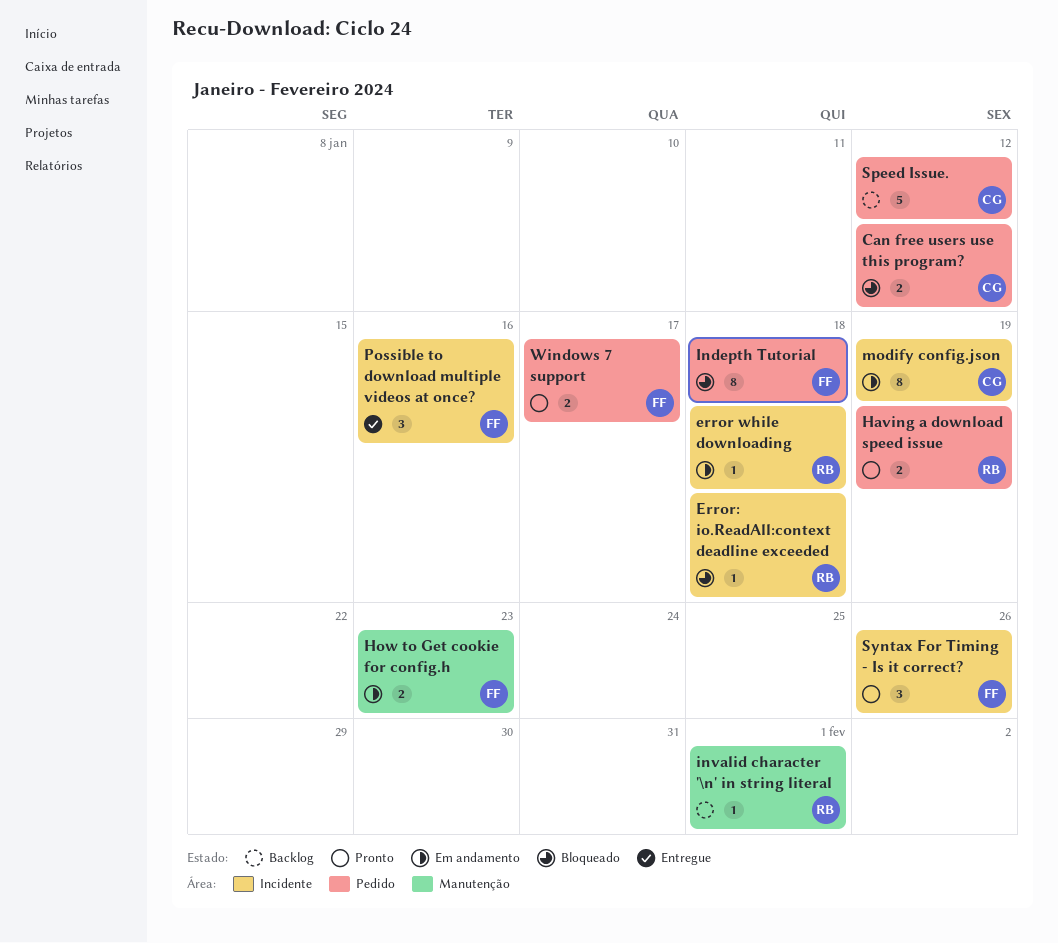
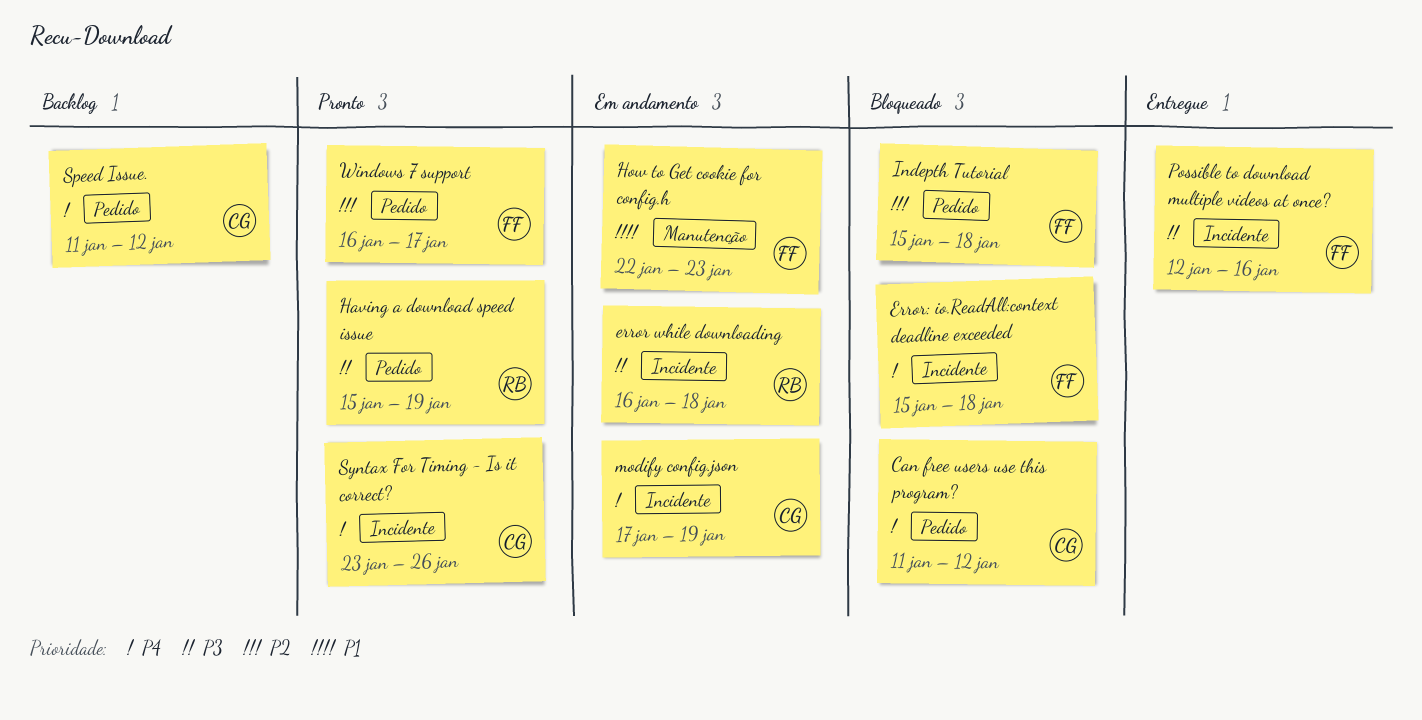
Error: io.ReadAll:context deadline exceeded, owner: RB -> FF
invalid character '\n' in string literal: present -> none
Syntax For Timing - Is it correct?, owner: FF -> CG

